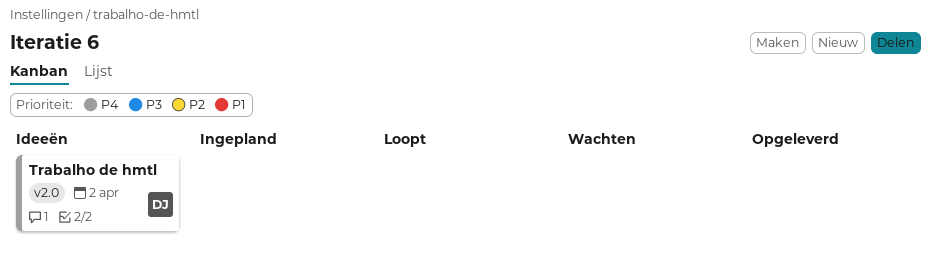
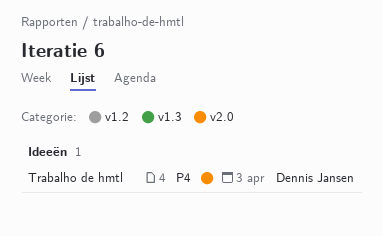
Trabalho de hmtl, due: Apr 2 -> Apr 3

